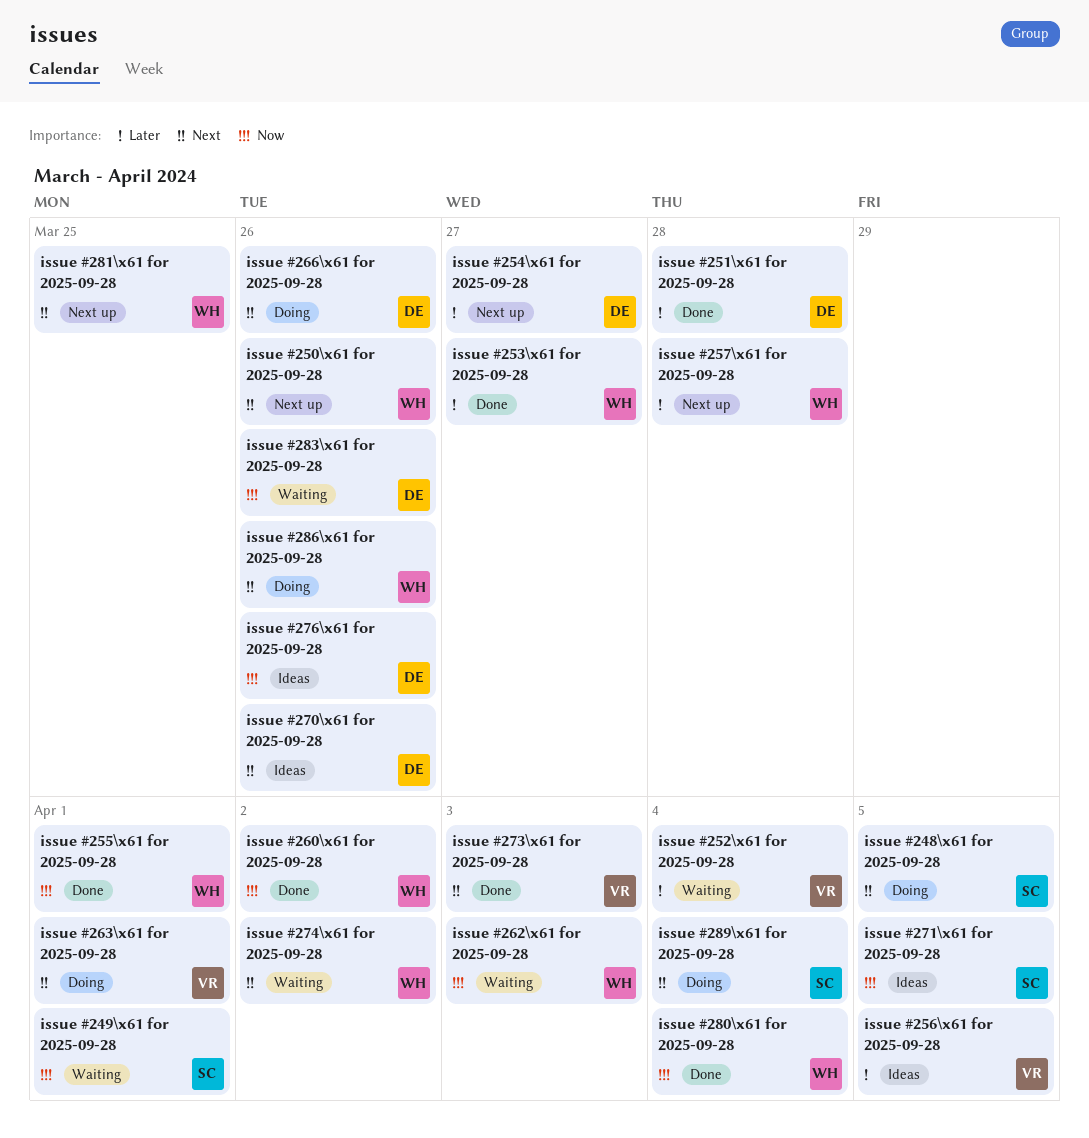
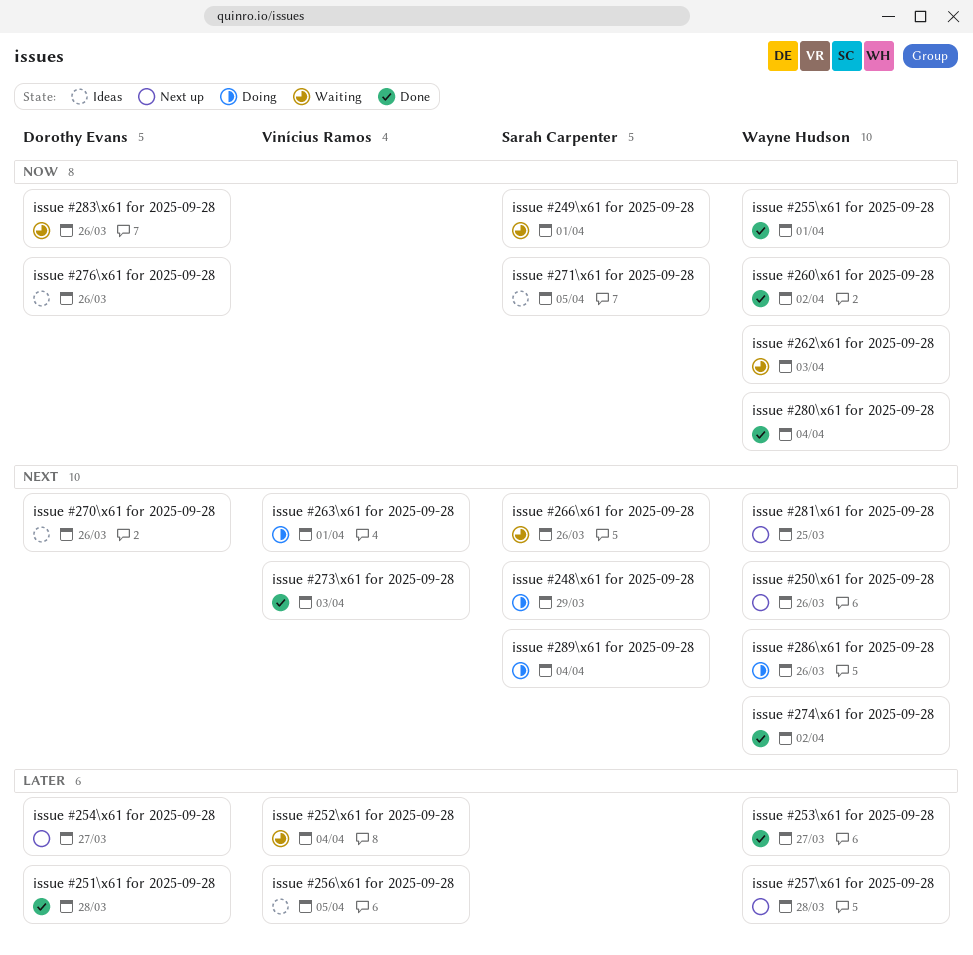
issue #248\x61 for 2025-09-28, due: Apr 5 -> Mar 29
issue #266\x61 for 2025-09-28, status: Doing -> Waiting
issue #266\x61 for 2025-09-28, owner: Dorothy Evans -> Sarah Carpenter
issue #274\x61 for 2025-09-28, status: Waiting -> Done

